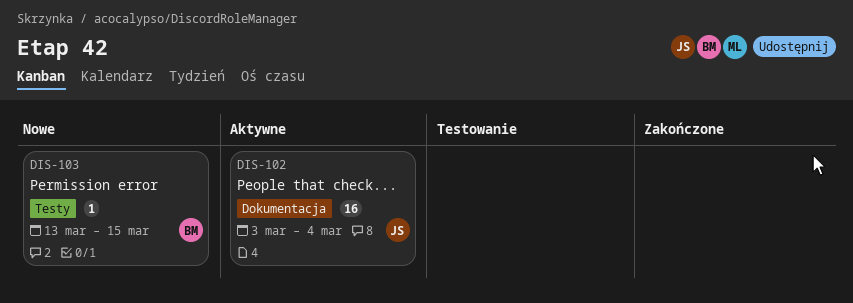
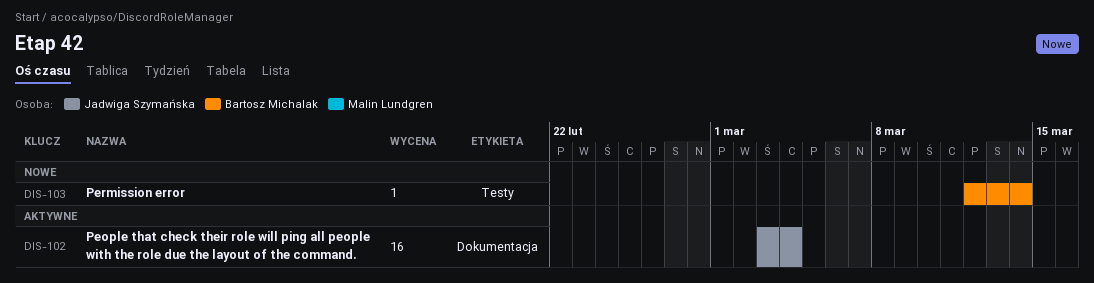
DIS-103, start: Mar 13 -> Mar 12
DIS-103, due: Mar 15 -> Mar 14

